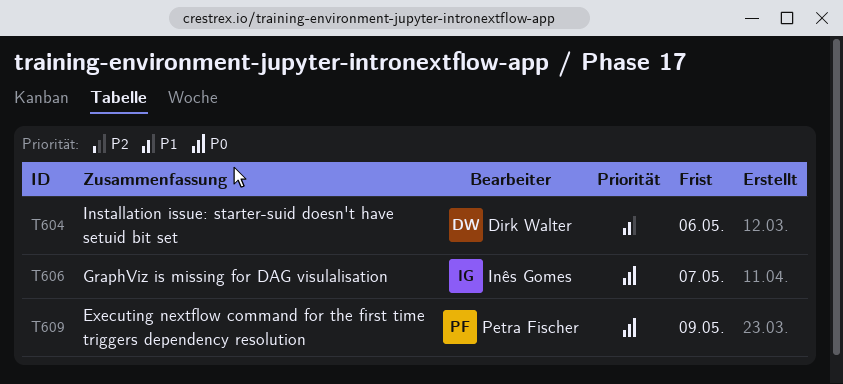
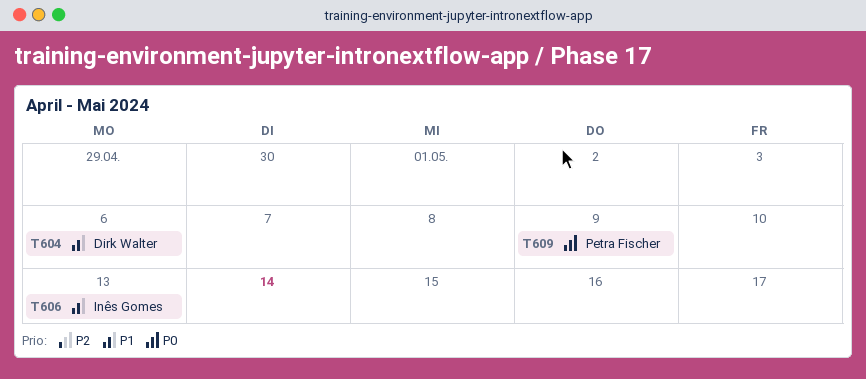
T606, priority: P0 -> P1
T606, due: May 7 -> May 13

